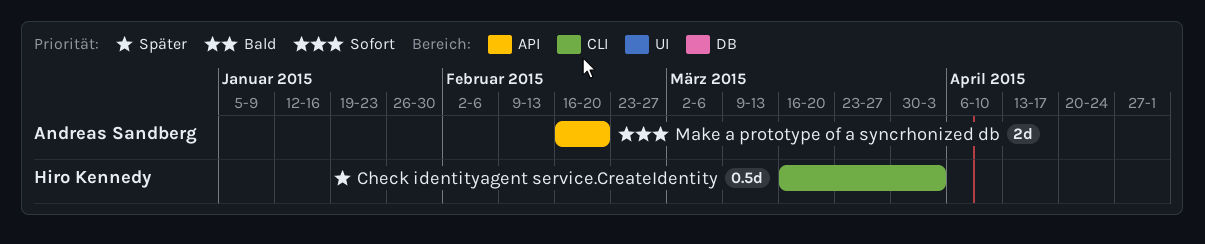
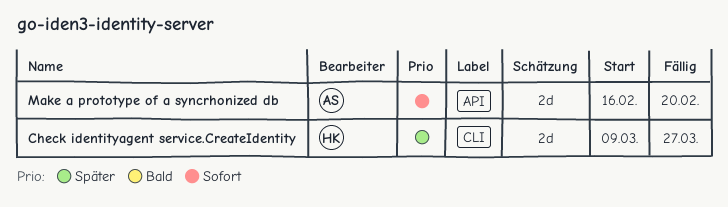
Check identityagent service.CreateIdentity, estimate: 0.5d -> 2d
Check identityagent service.CreateIdentity, start: Mar 16 -> Mar 9
Check identityagent service.CreateIdentity, due: Apr 3 -> Mar 27

